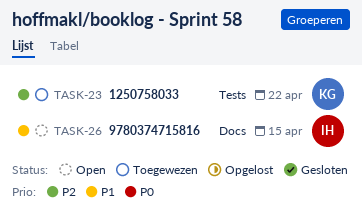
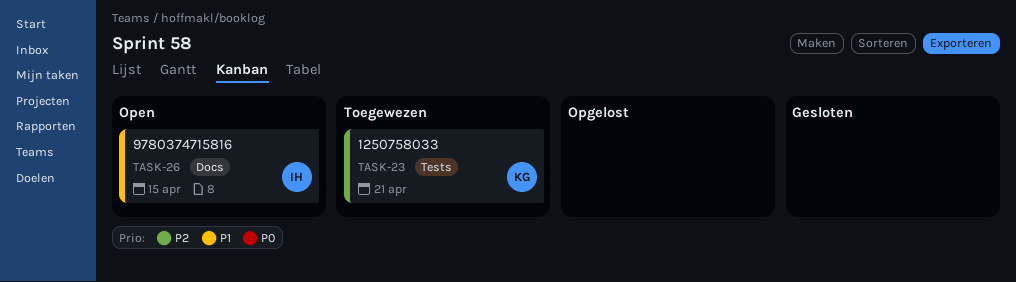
TASK-23, due: Apr 22 -> Apr 21

